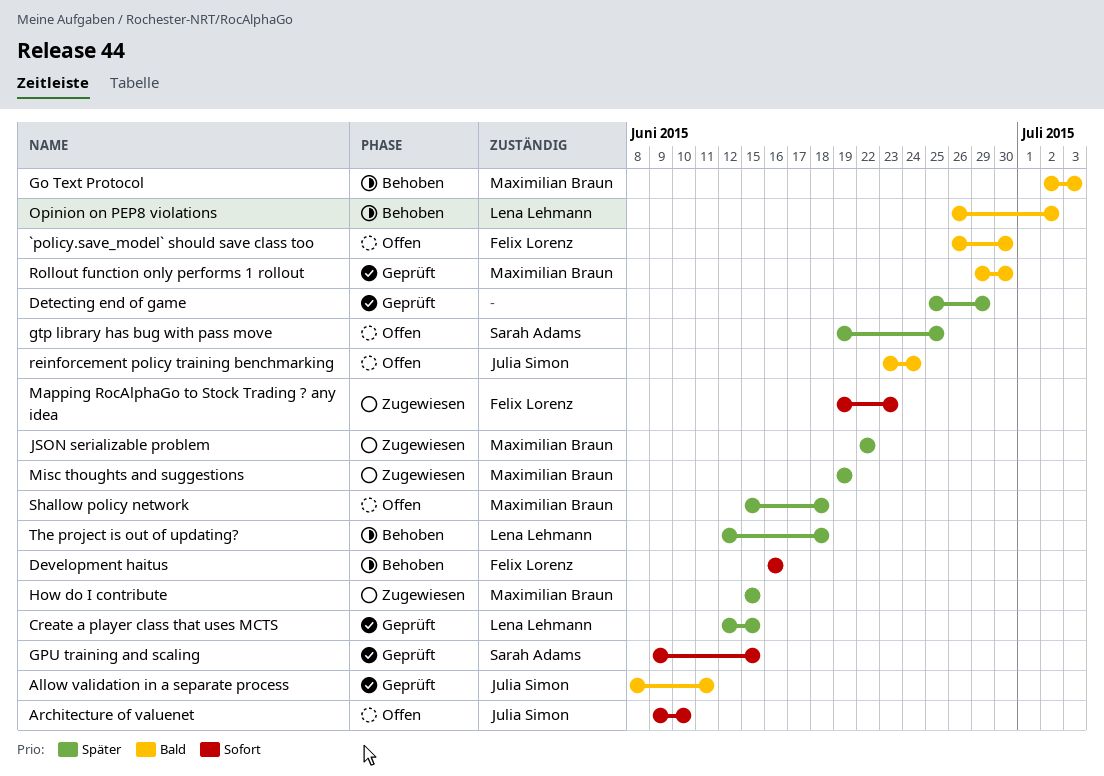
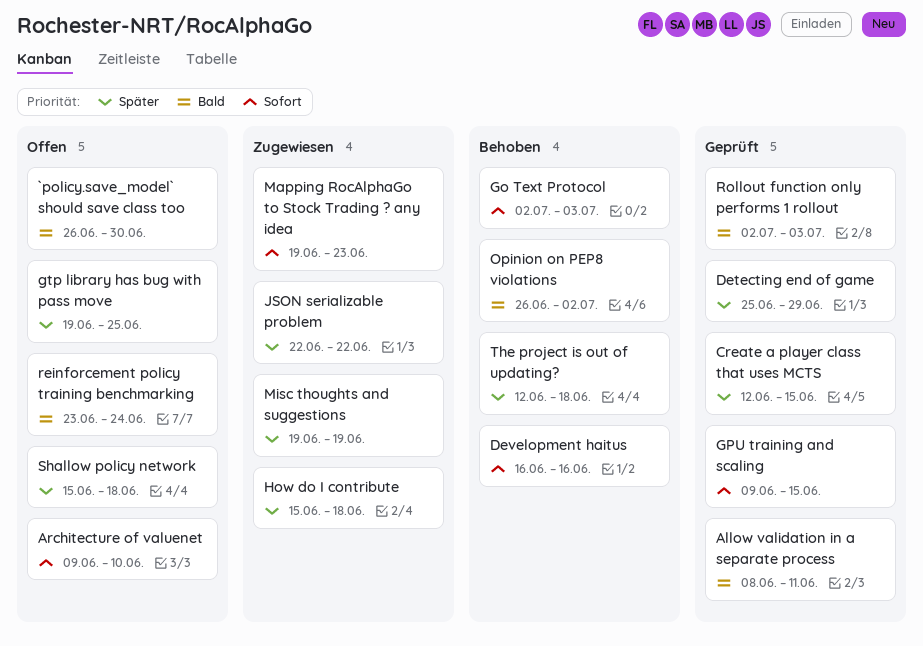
Go Text Protocol, priority: Bald -> Sofort
How do I contribute, due: Jun 15 -> Jun 18
Rollout function only performs 1 rollout, start: Jun 29 -> Jul 2
Rollout function only performs 1 rollout, due: Jun 30 -> Jul 3

